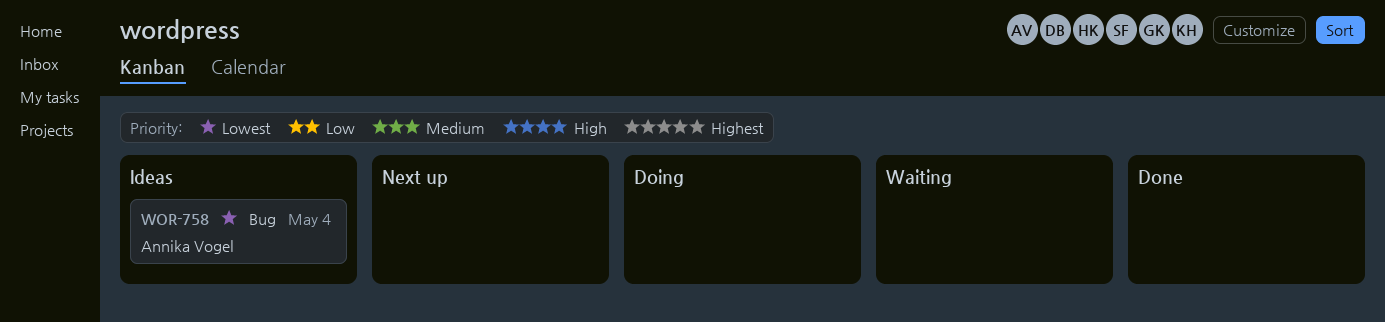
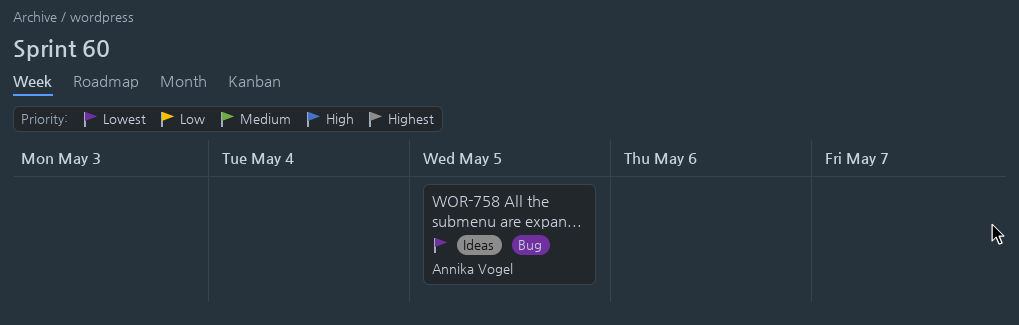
WOR-758, due: May 4 -> May 5

